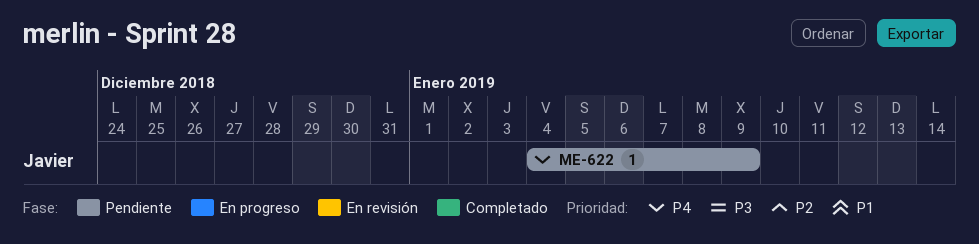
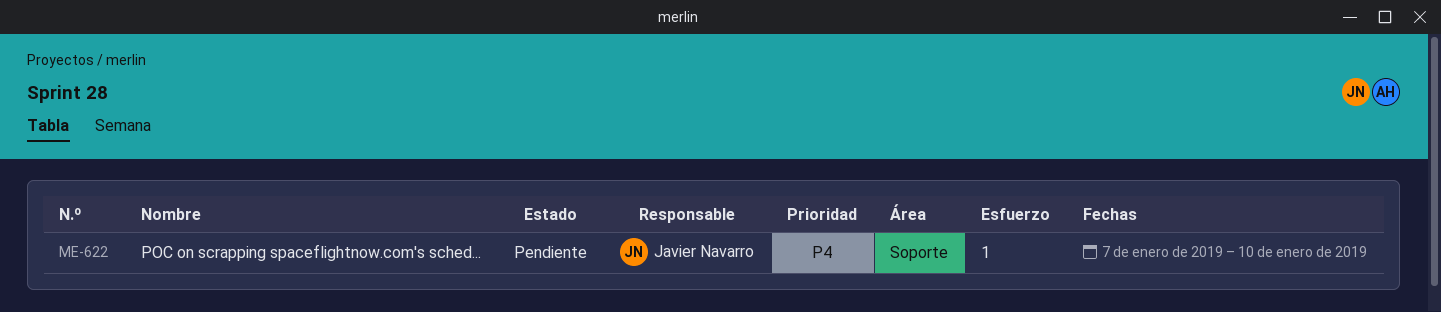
ME-622, start: Jan 4 -> Jan 7
ME-622, due: Jan 9 -> Jan 10

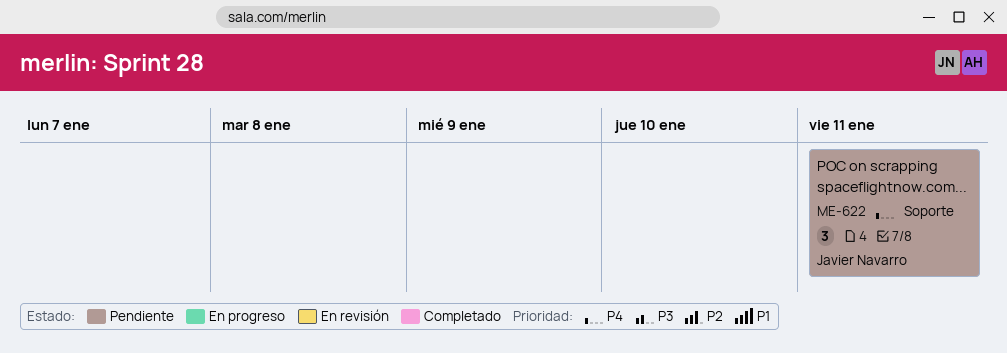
ME-622, estimate: 1 -> 3
ME-622, due: Jan 10 -> Jan 11

